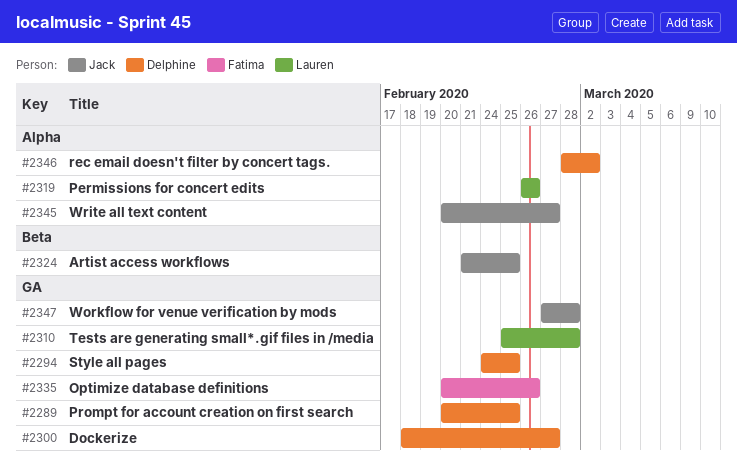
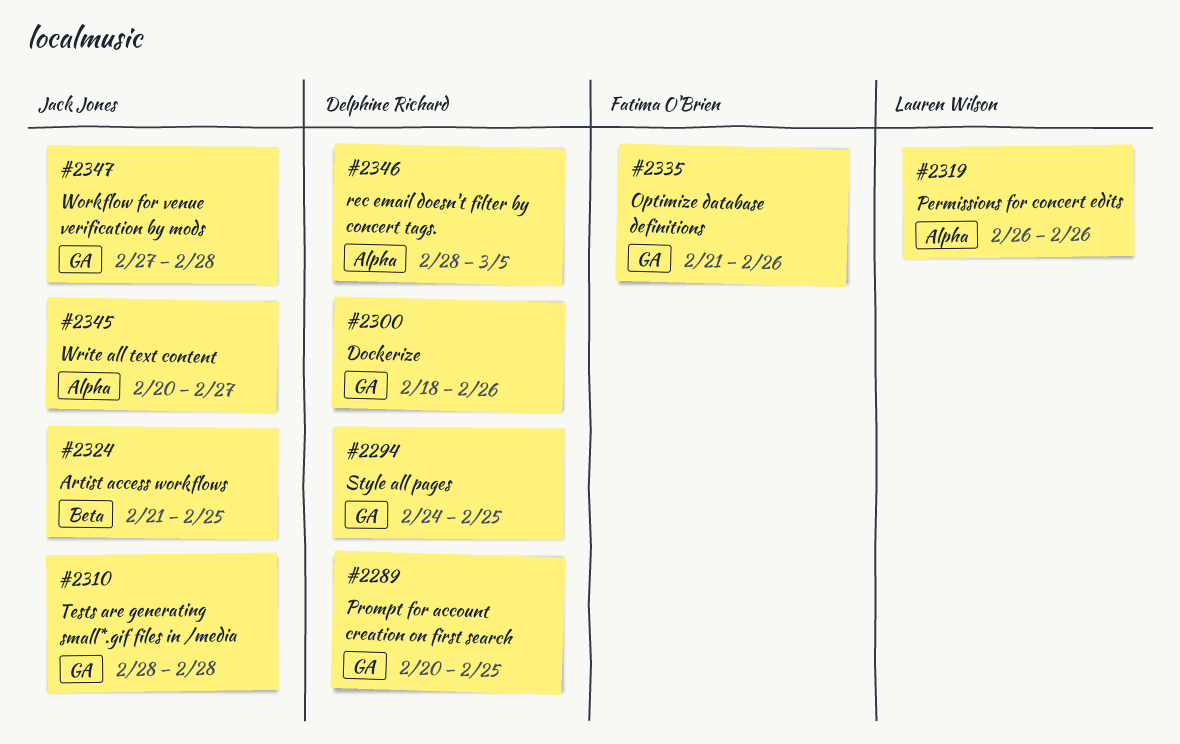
#2300, due: Feb 27 -> Feb 26
#2310, owner: Lauren Wilson -> Jack Jones
#2310, start: Feb 25 -> Feb 28
#2335, start: Feb 20 -> Feb 21
#2346, due: Mar 2 -> Mar 5

